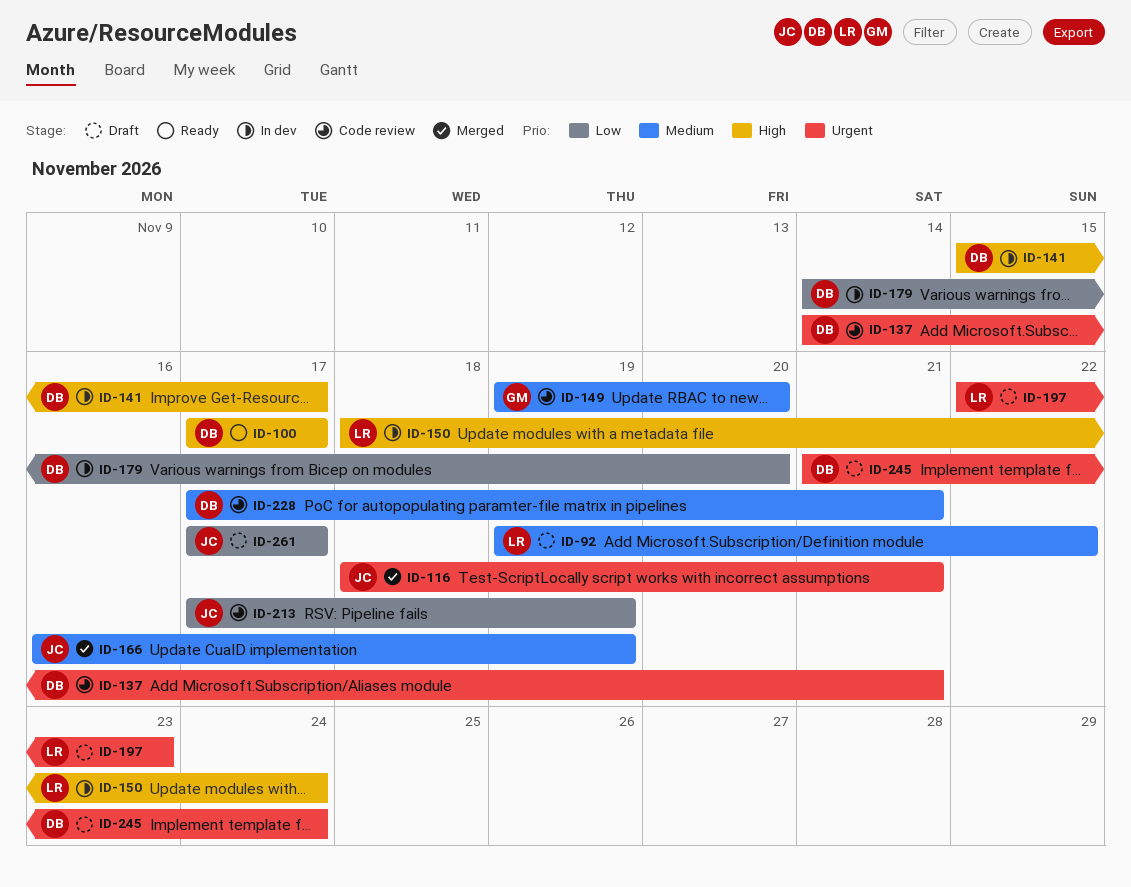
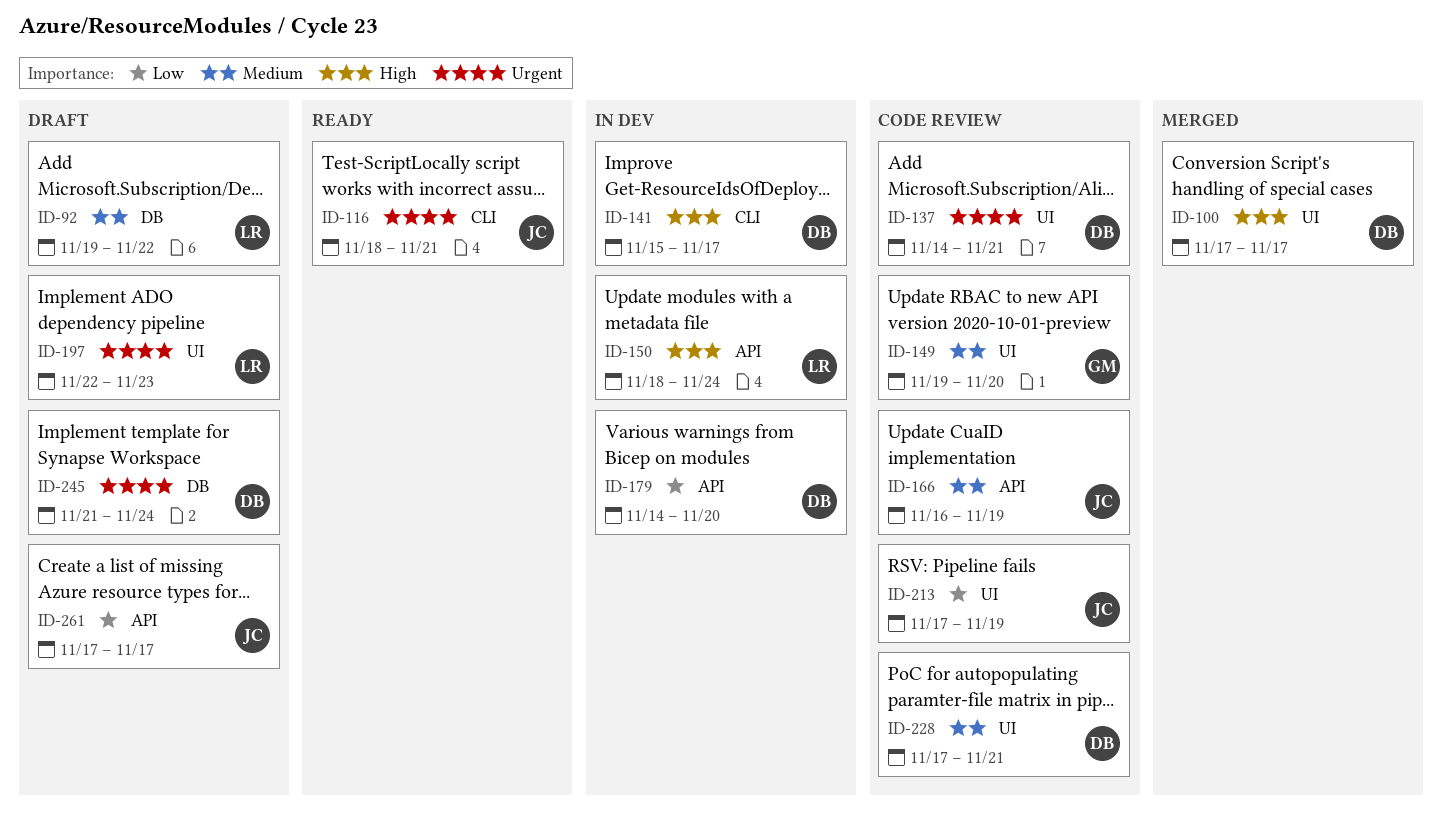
ID-100, status: Ready -> Merged
ID-116, status: Merged -> Ready
ID-166, status: Merged -> Code review

